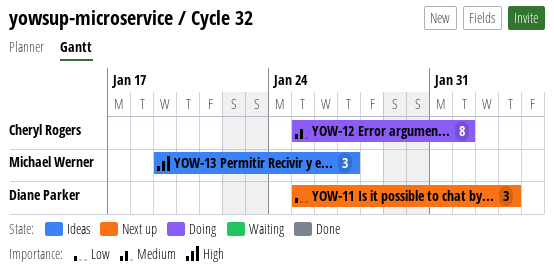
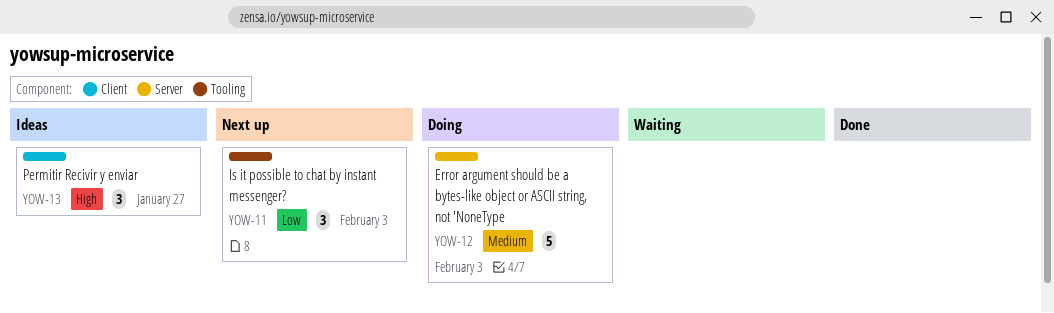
YOW-12, estimate: 8 -> 5
YOW-12, due: Feb 1 -> Feb 3

